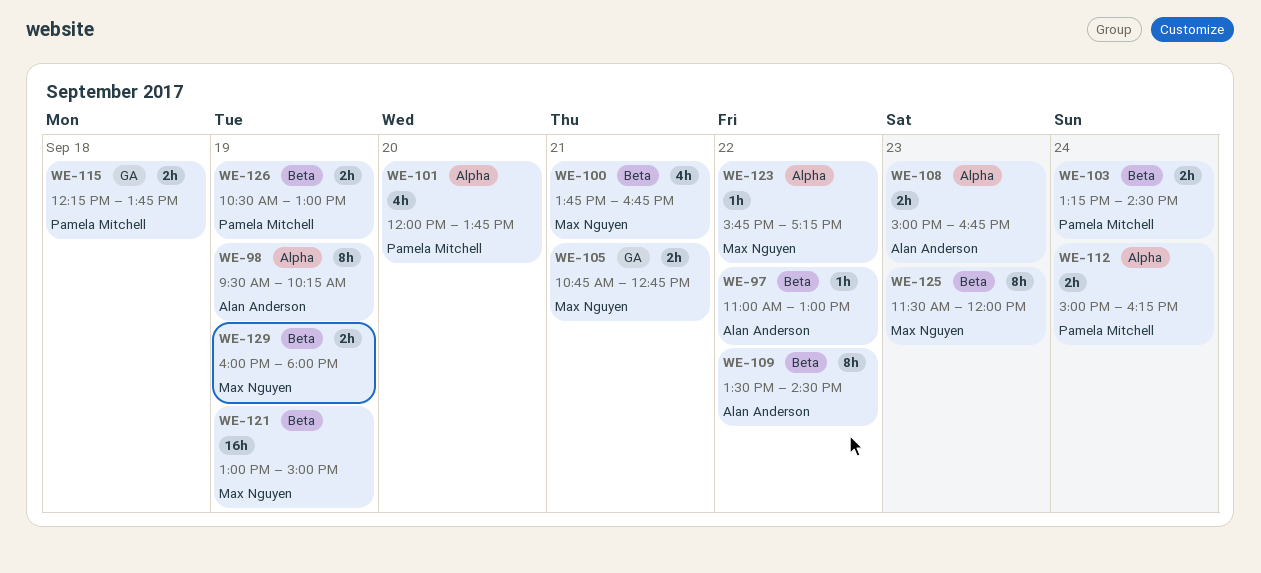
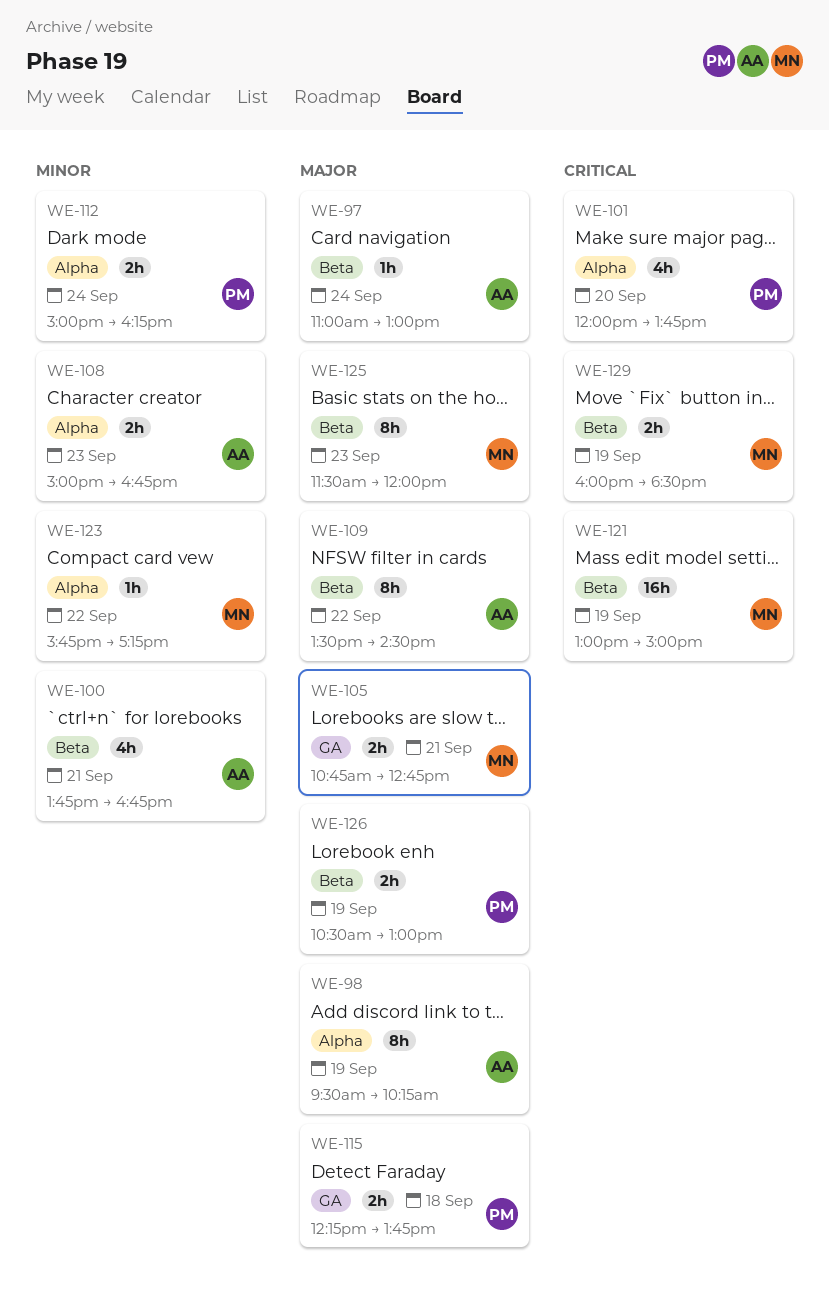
WE-97, day: Sep 22 -> Sep 24
WE-100, owner: Max Nguyen -> Alan Anderson
WE-103: present -> none
WE-129, ends: 18:00 -> 18:30

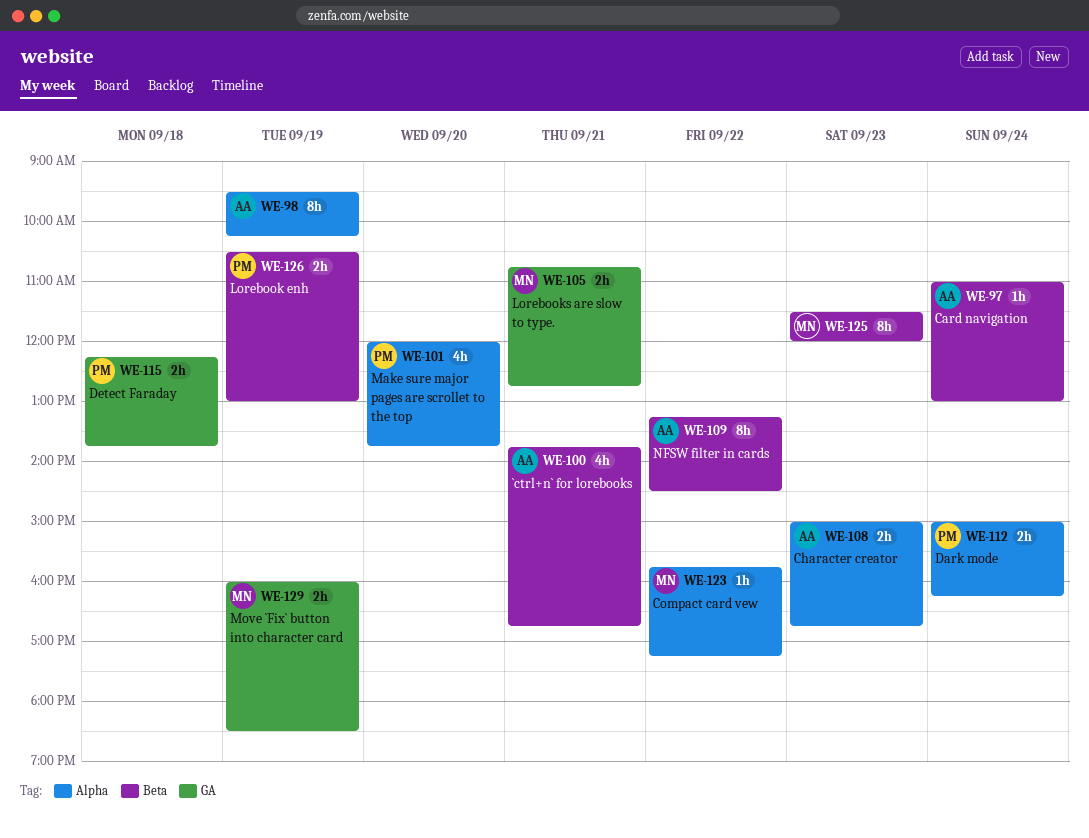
WE-109, begins: 13:30 -> 13:15
WE-121: present -> none
WE-129, label: Beta -> GA

